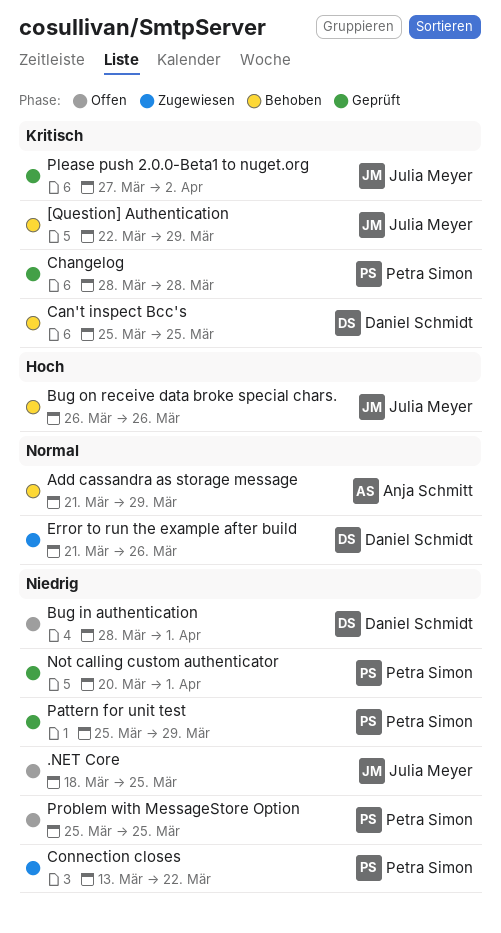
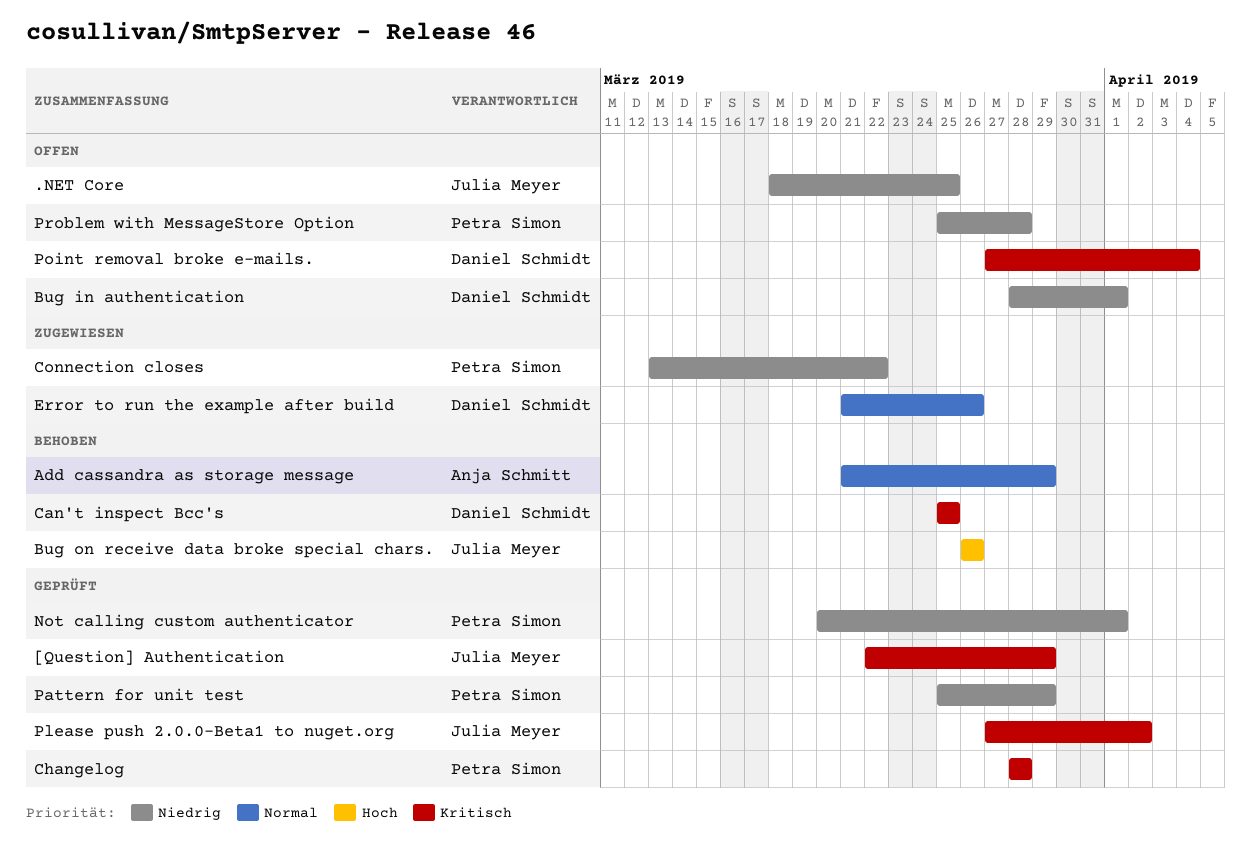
[Question] Authentication, status: Behoben -> Geprüft
Point removal broke e-mails.: none -> present
Problem with MessageStore Option, due: Mar 25 -> Mar 28

